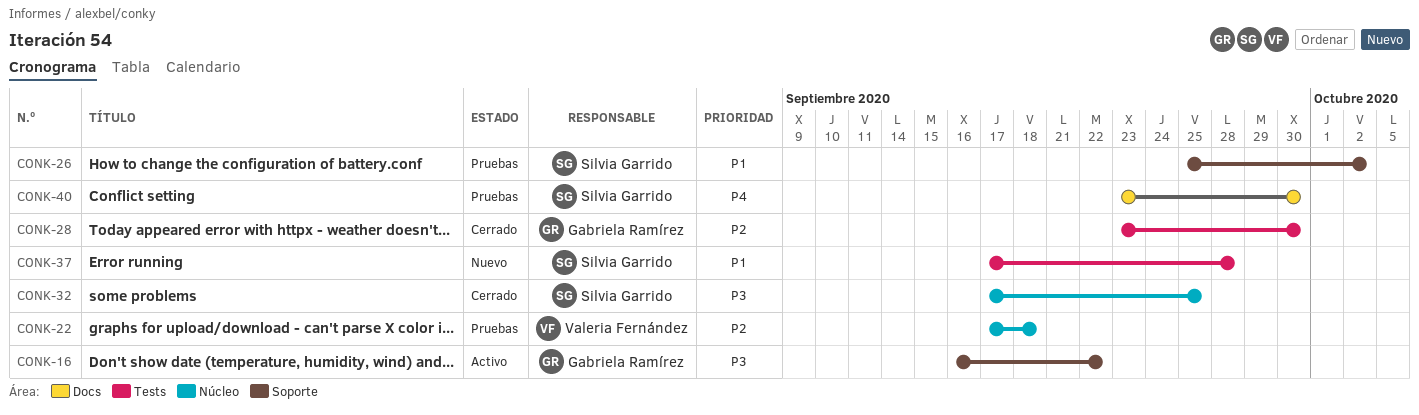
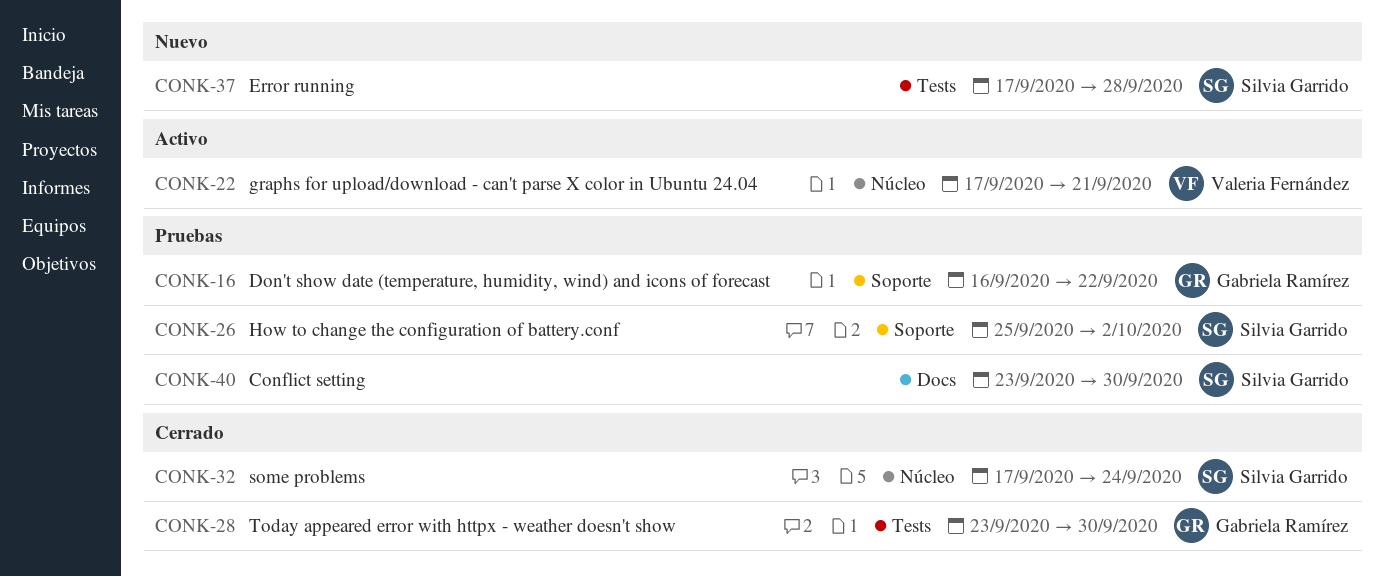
CONK-16, status: Activo -> Pruebas
CONK-22, status: Pruebas -> Activo
CONK-22, due: Sep 18 -> Sep 21
CONK-32, due: Sep 25 -> Sep 24

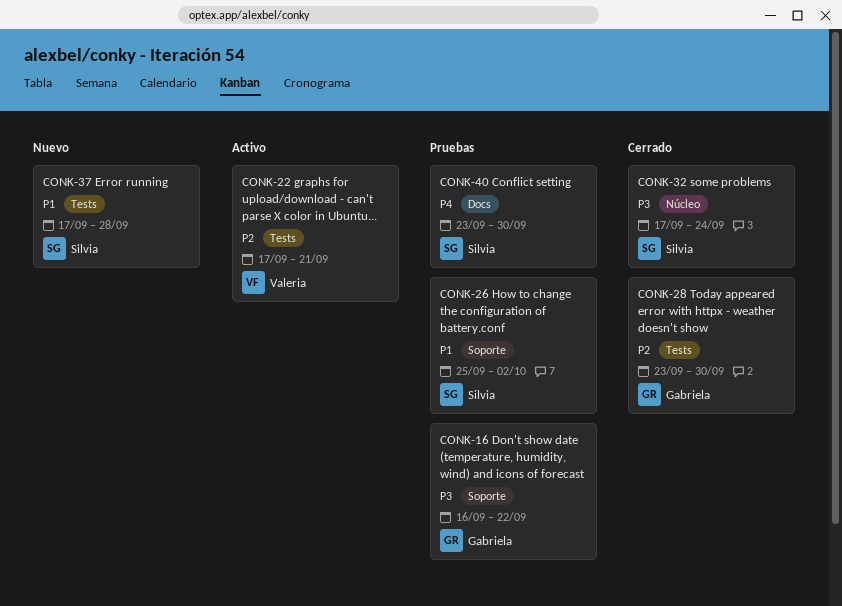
CONK-22, label: Núcleo -> Tests

